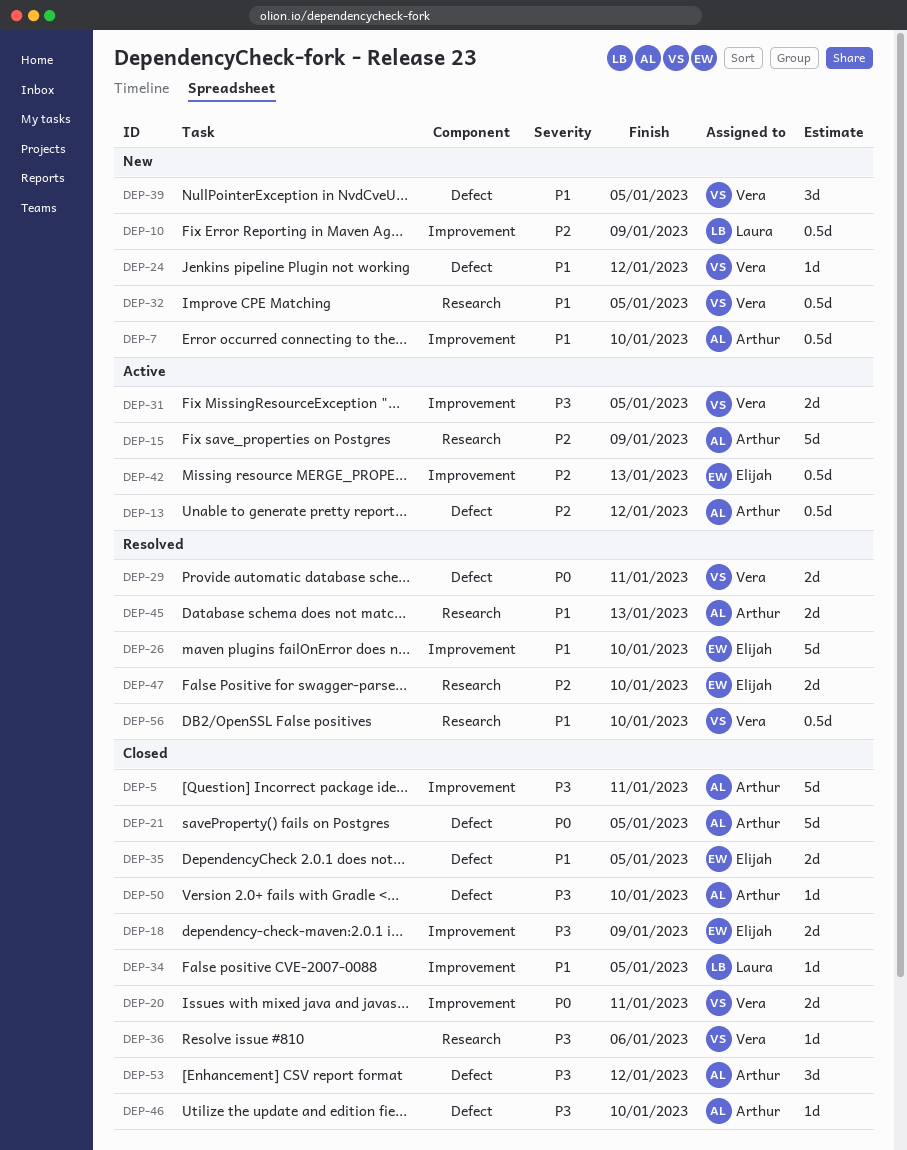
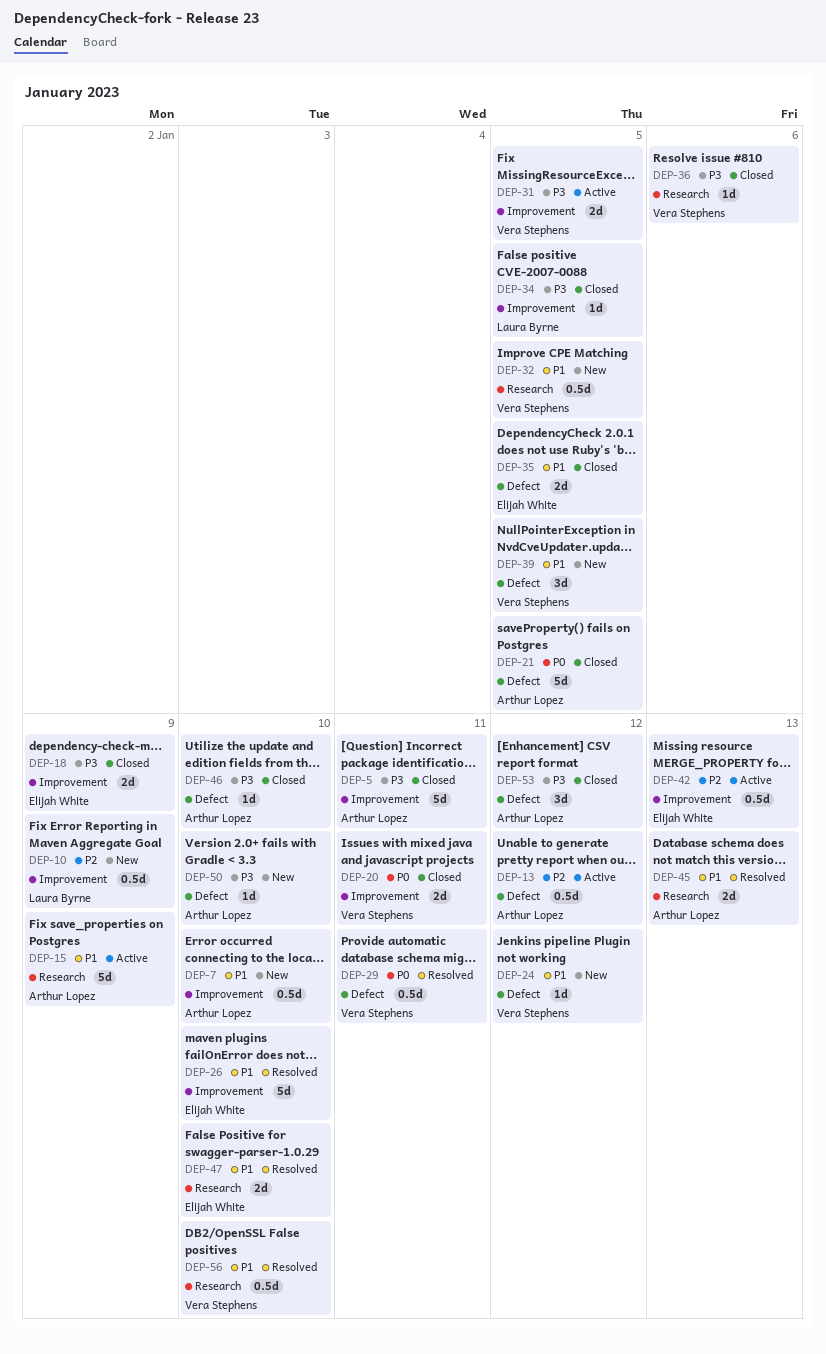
DEP-15, priority: P2 -> P1
DEP-29, estimate: 2d -> 0.5d
DEP-34, priority: P1 -> P3
DEP-47, priority: P2 -> P1
DEP-50, status: Closed -> New

